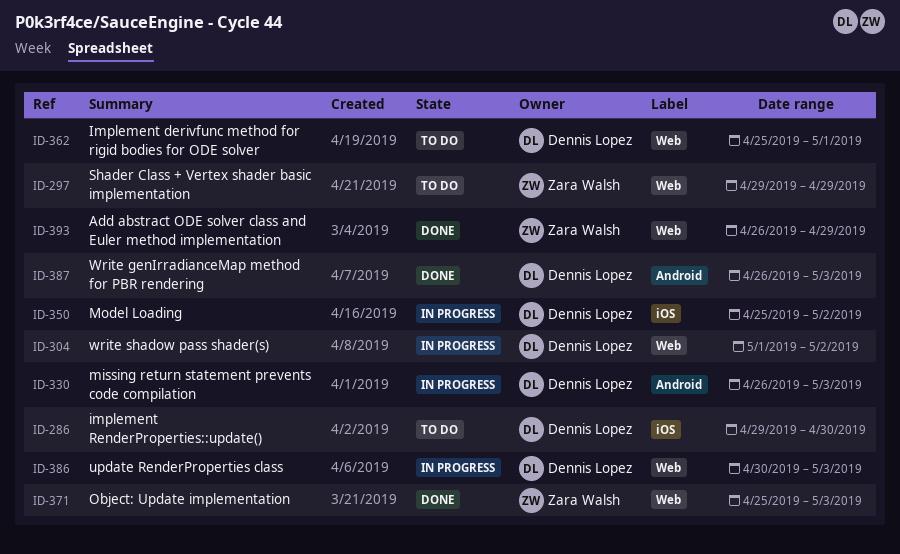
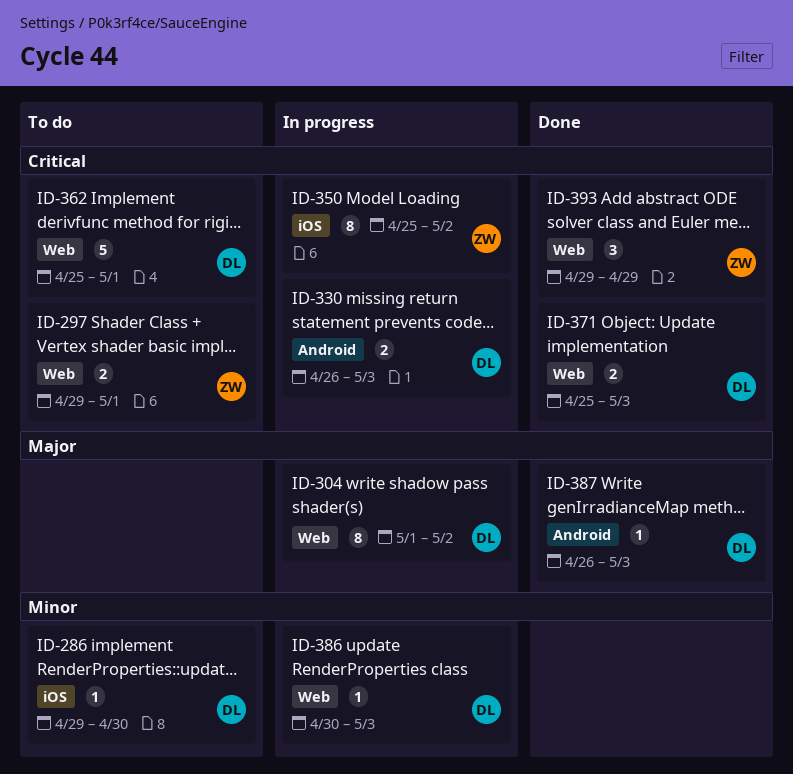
ID-297, due: Apr 29 -> May 1
ID-350, owner: Dennis Lopez -> Zara Walsh
ID-371, owner: Zara Walsh -> Dennis Lopez
ID-393, start: Apr 26 -> Apr 29

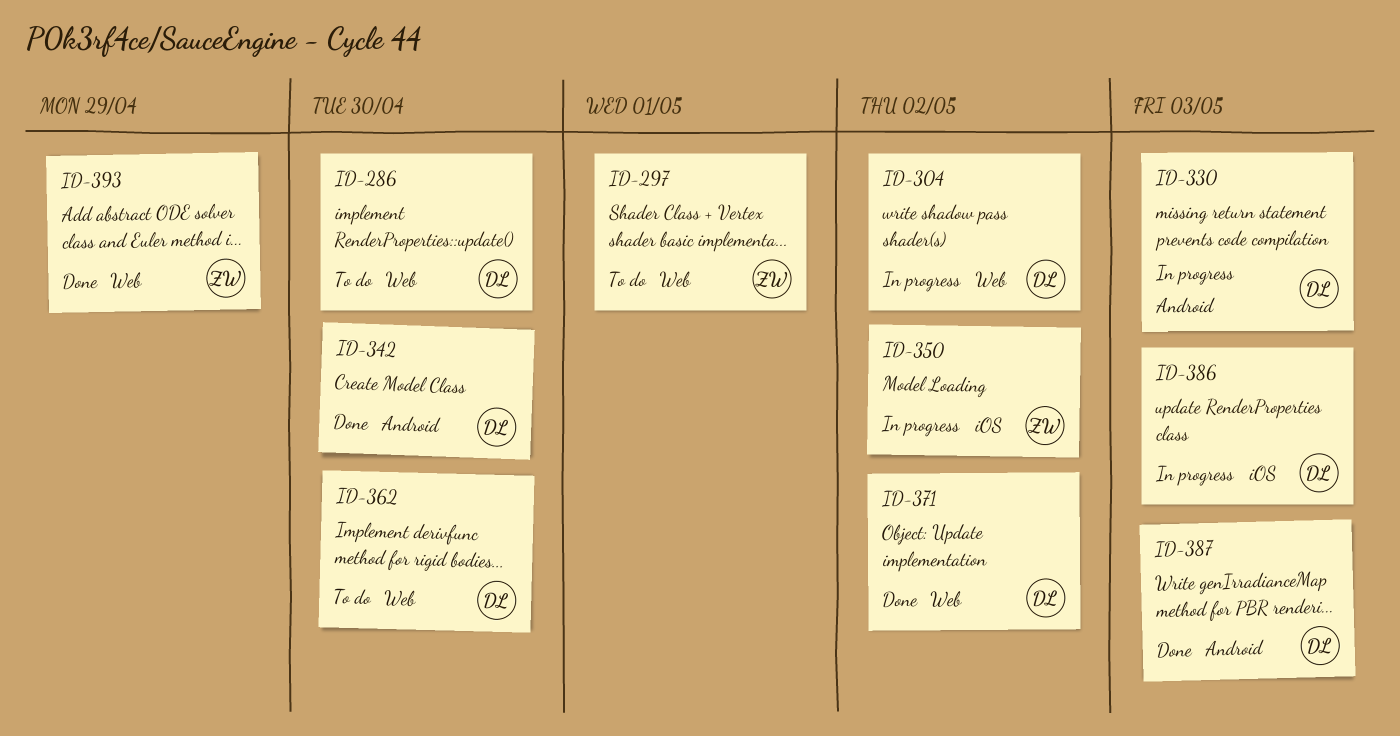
ID-286, label: iOS -> Web
ID-342: none -> present
ID-362, due: May 1 -> Apr 30
ID-371, due: May 3 -> May 2
ID-386, label: Web -> iOS

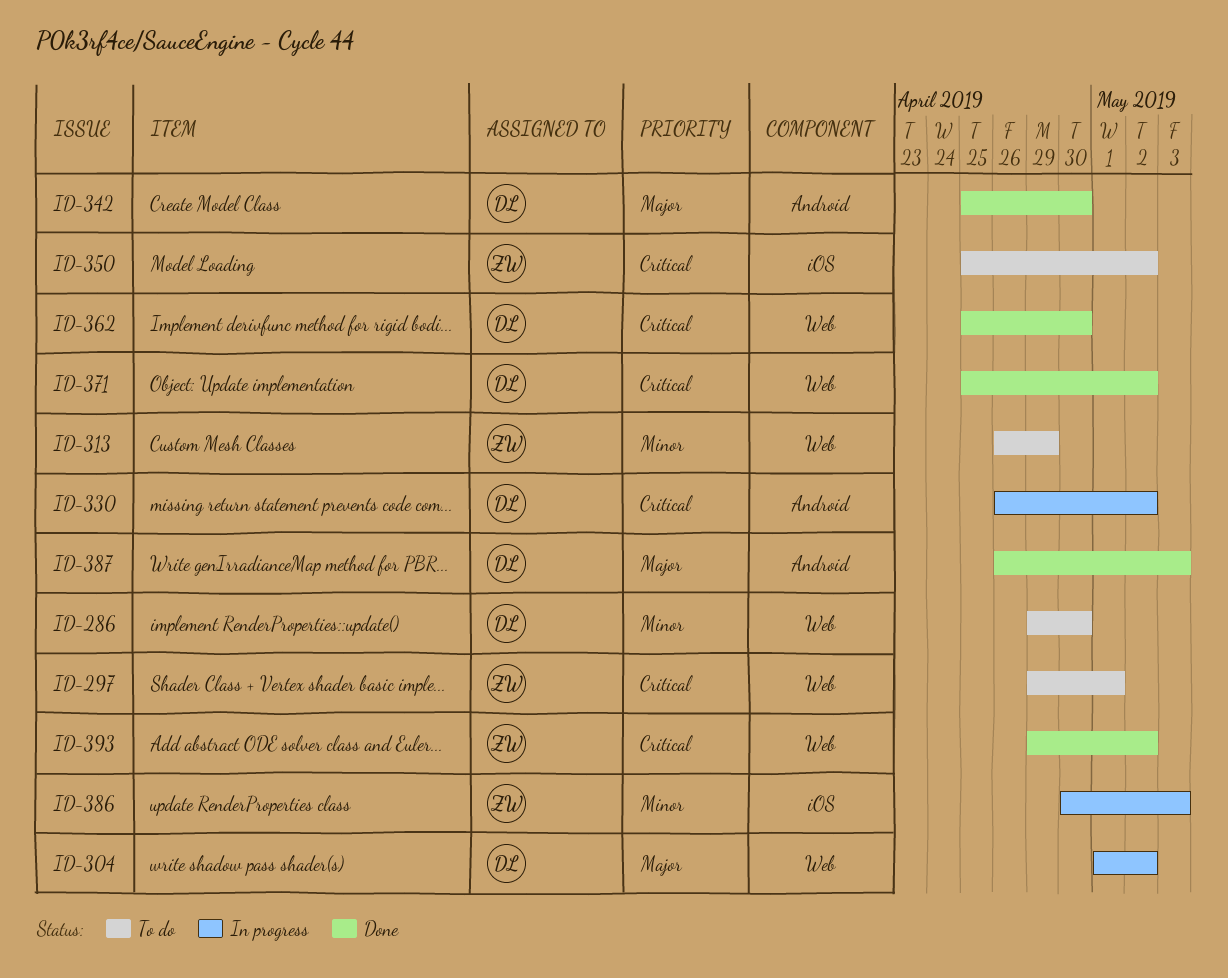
ID-313: none -> present
ID-330, due: May 3 -> May 2
ID-350, status: In progress -> To do
ID-362, status: To do -> Done
ID-386, owner: DL -> ZW
ID-393, due: Apr 29 -> May 2

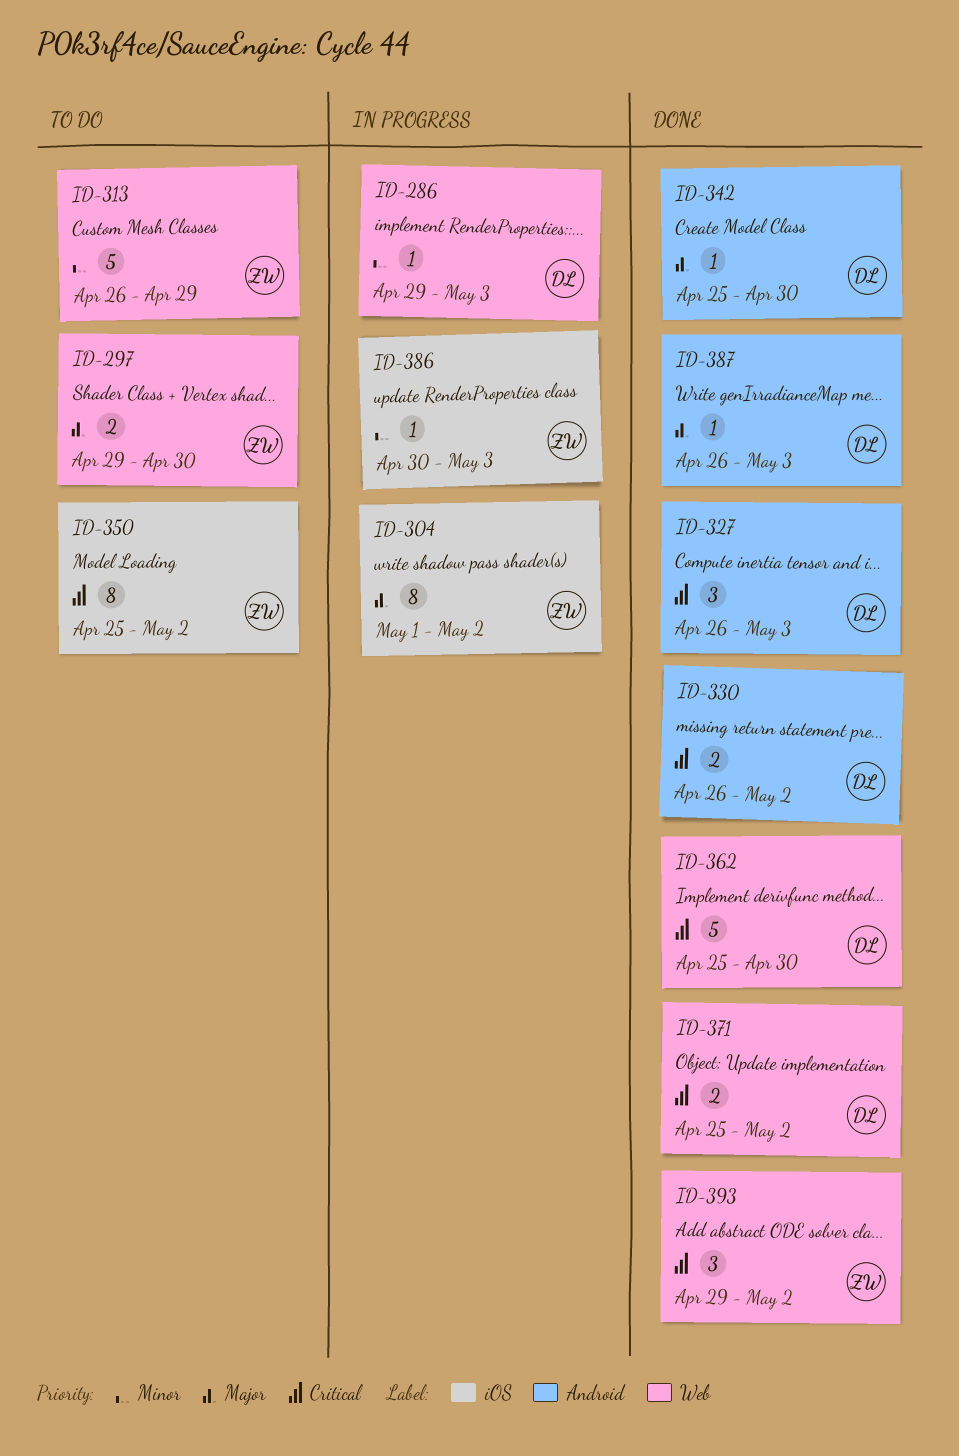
ID-286, status: To do -> In progress
ID-286, due: Apr 30 -> May 3
ID-297, priority: Critical -> Major
ID-297, due: May 1 -> Apr 30
ID-304, owner: DL -> ZW
ID-304, label: Web -> iOS
ID-327: none -> present
ID-330, status: In progress -> Done

